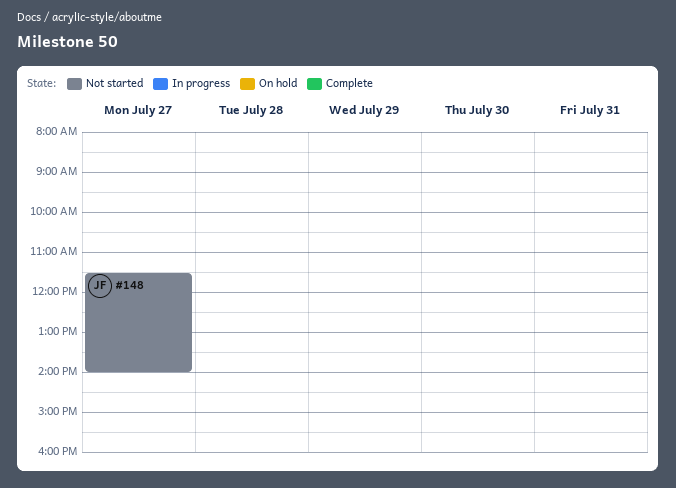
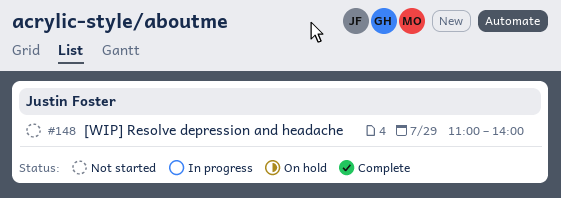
#148, day: Jul 27 -> Jul 29
#148, begins: 11:30 -> 11:00

